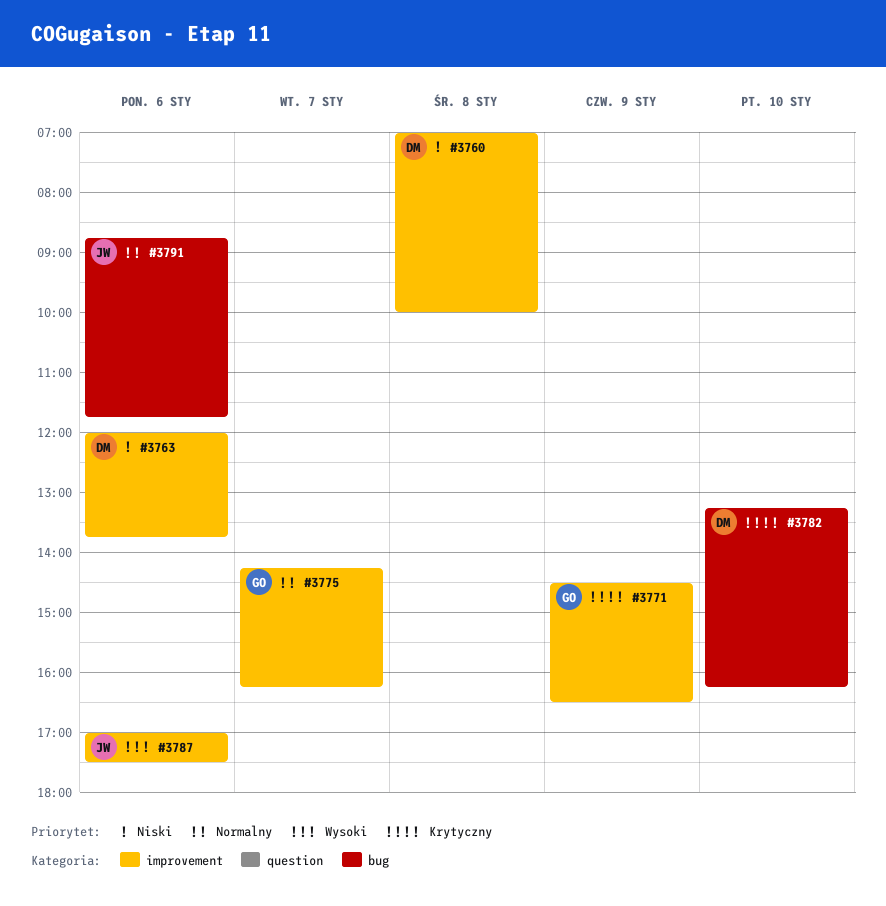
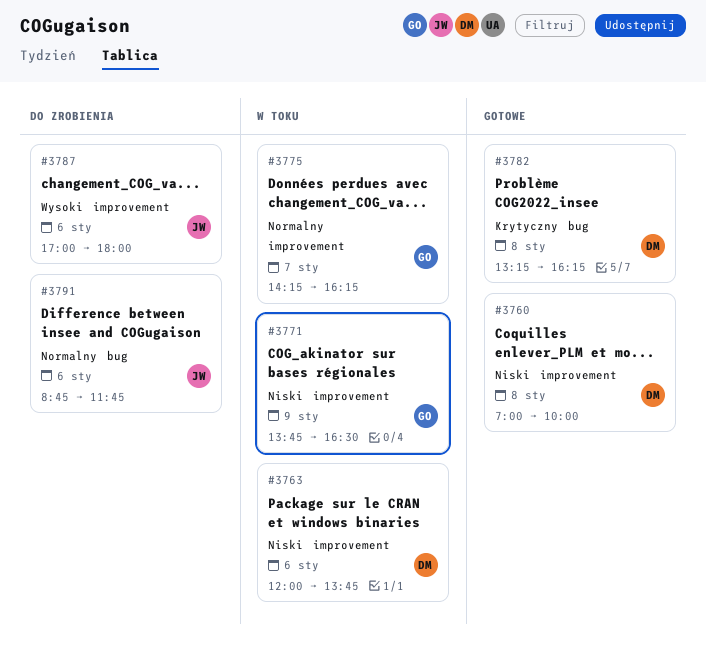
#3771, priority: Krytyczny -> Niski
#3771, begins: 14:30 -> 13:45
#3782, day: Jan 10 -> Jan 8
#3787, ends: 17:30 -> 18:00

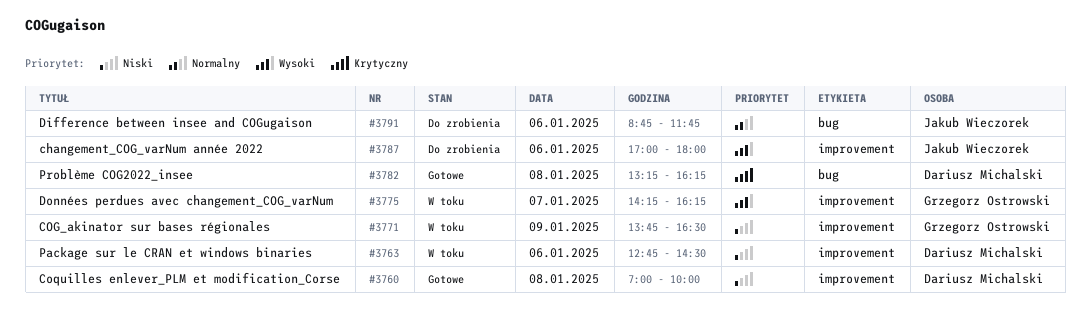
#3763, begins: 12:00 -> 12:45
#3763, ends: 13:45 -> 14:30
#3775, priority: Normalny -> Wysoki

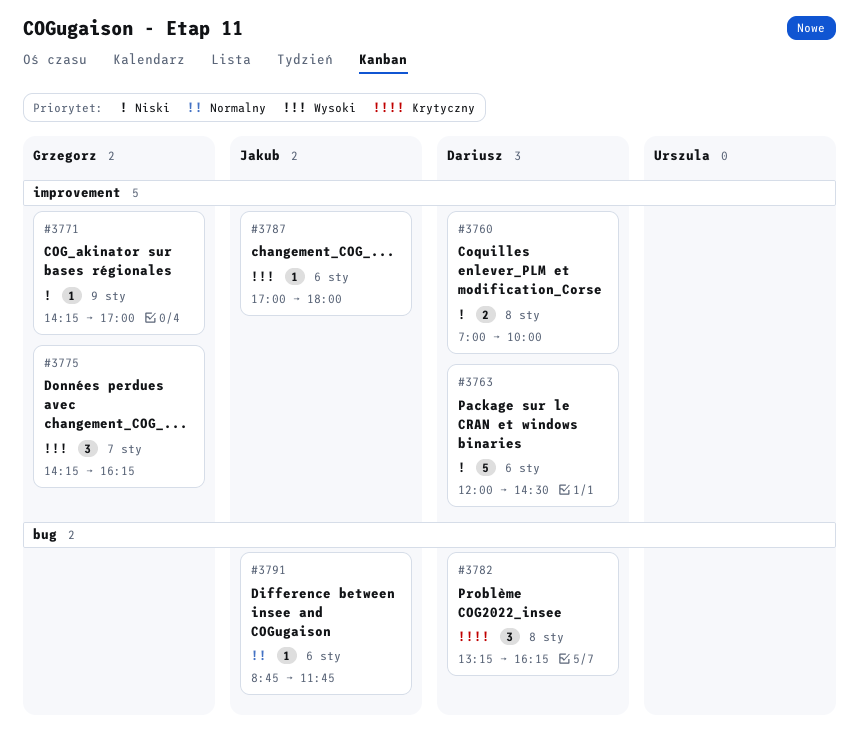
#3763, begins: 12:45 -> 12:00
#3771, begins: 13:45 -> 14:15
#3771, ends: 16:30 -> 17:00

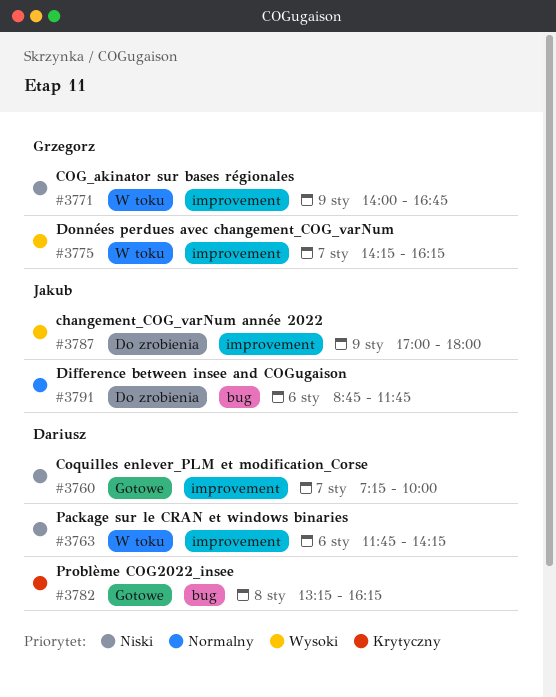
#3760, day: Jan 8 -> Jan 7
#3760, begins: 07:00 -> 07:15
#3763, begins: 12:00 -> 11:45
#3763, ends: 14:30 -> 14:15
#3771, begins: 14:15 -> 14:00
#3771, ends: 17:00 -> 16:45
#3787, day: Jan 6 -> Jan 9

